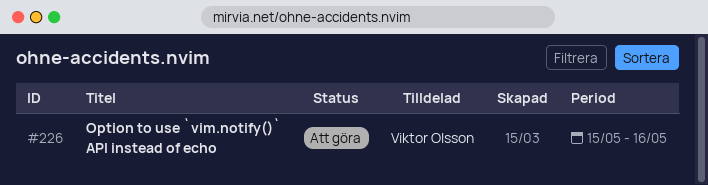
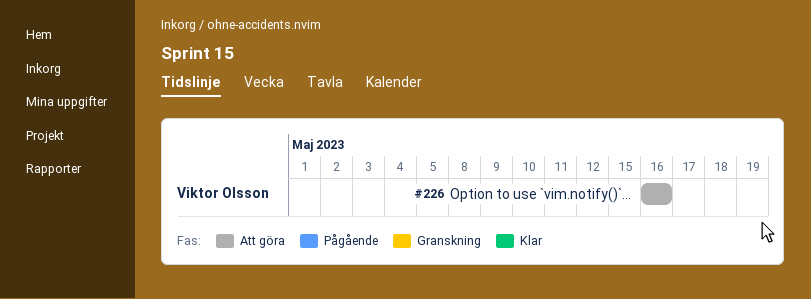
#226, start: May 15 -> May 16

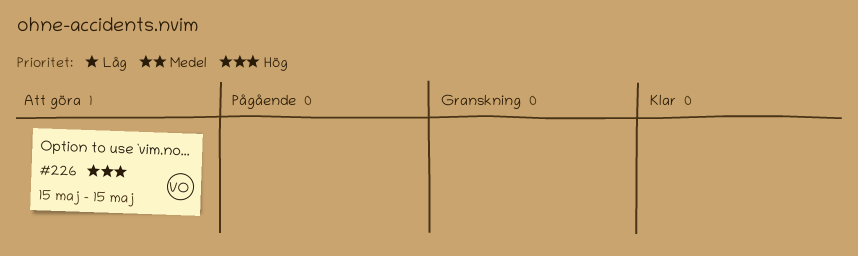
#226, start: May 16 -> May 15
#226, due: May 16 -> May 15

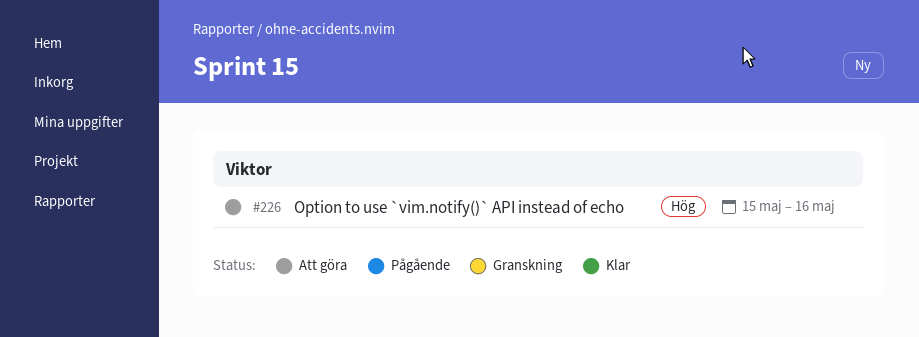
#226, due: May 15 -> May 16

